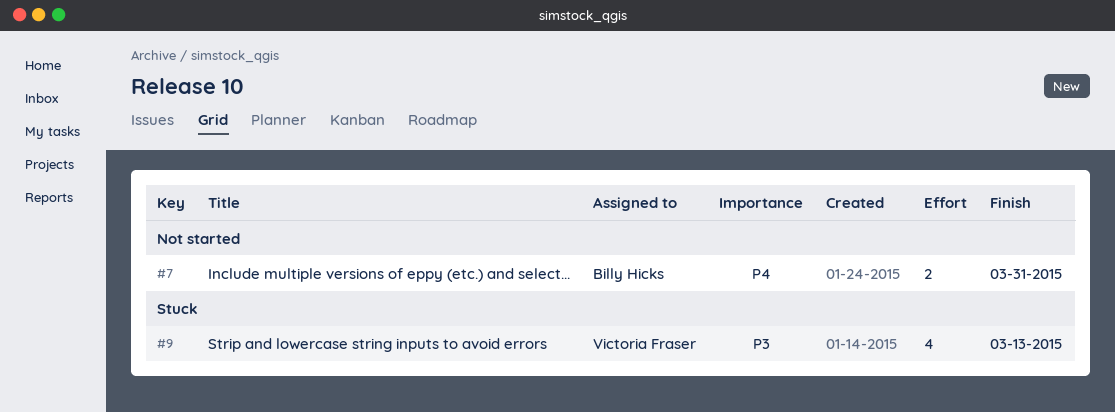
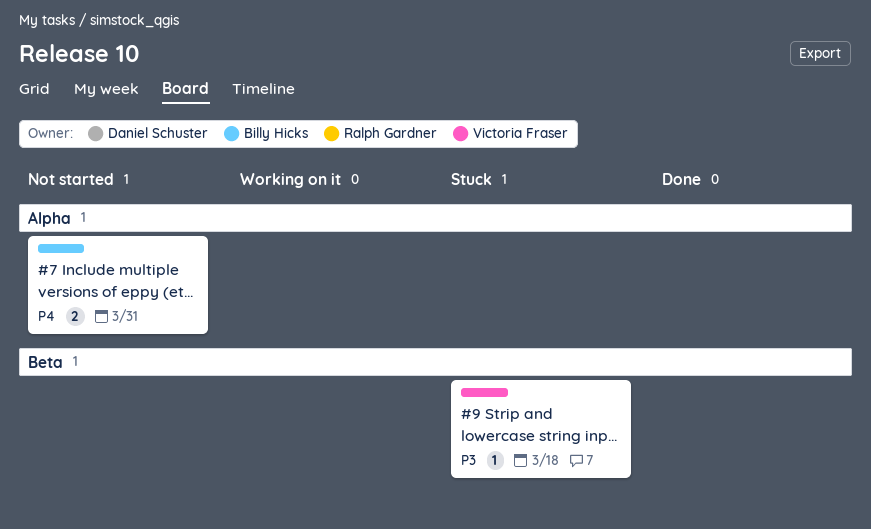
#9, estimate: 4 -> 1
#9, due: Mar 13 -> Mar 18

